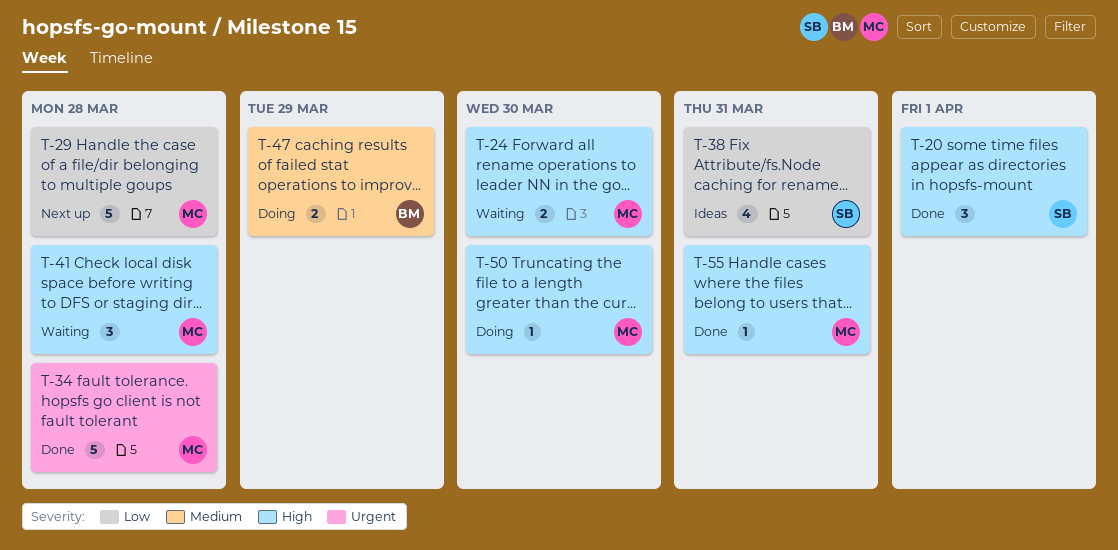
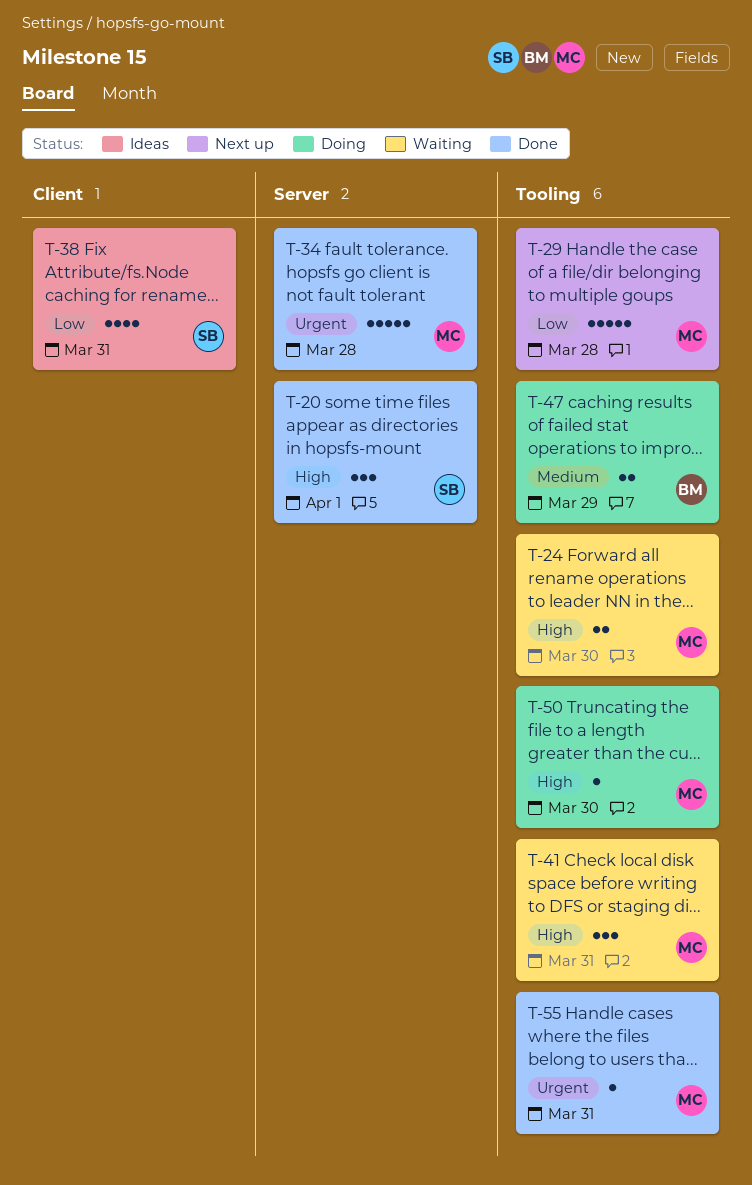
T-41, due: Mar 28 -> Mar 31
T-55, priority: High -> Urgent

